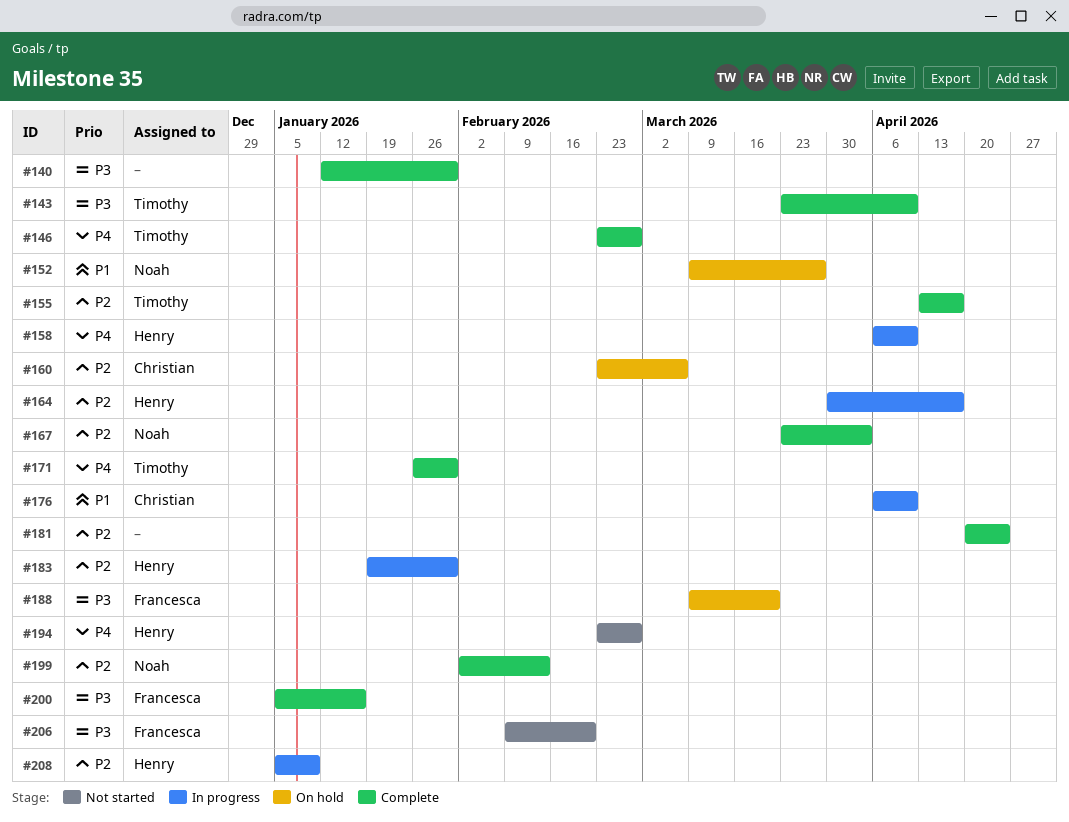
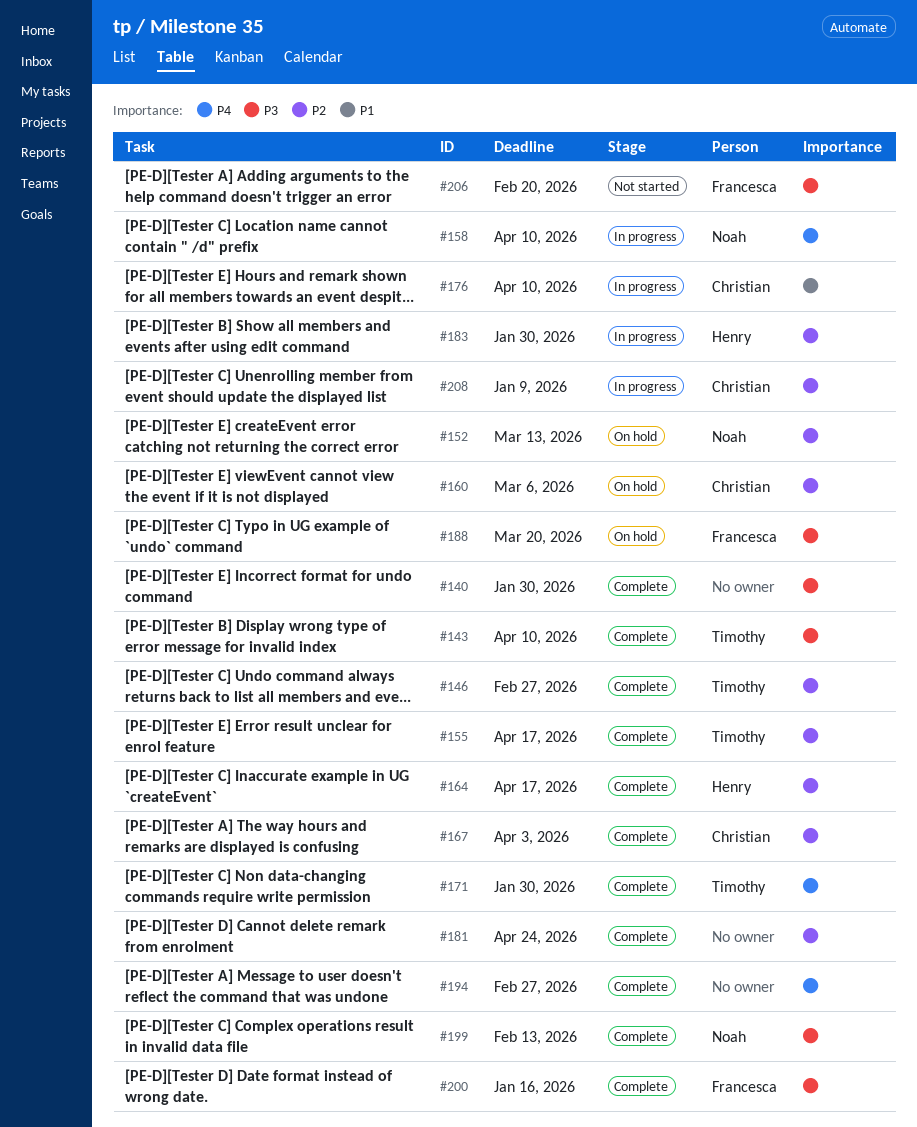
#146, priority: P4 -> P2
#152, priority: P1 -> P2
#152, due: Mar 27 -> Mar 13
#158, owner: Henry -> Noah
#164, status: In progress -> Complete
#167, owner: Noah -> Christian
#194, status: Not started -> Complete
#194, owner: Henry -> none
#199, priority: P2 -> P3
#208, owner: Henry -> Christian

